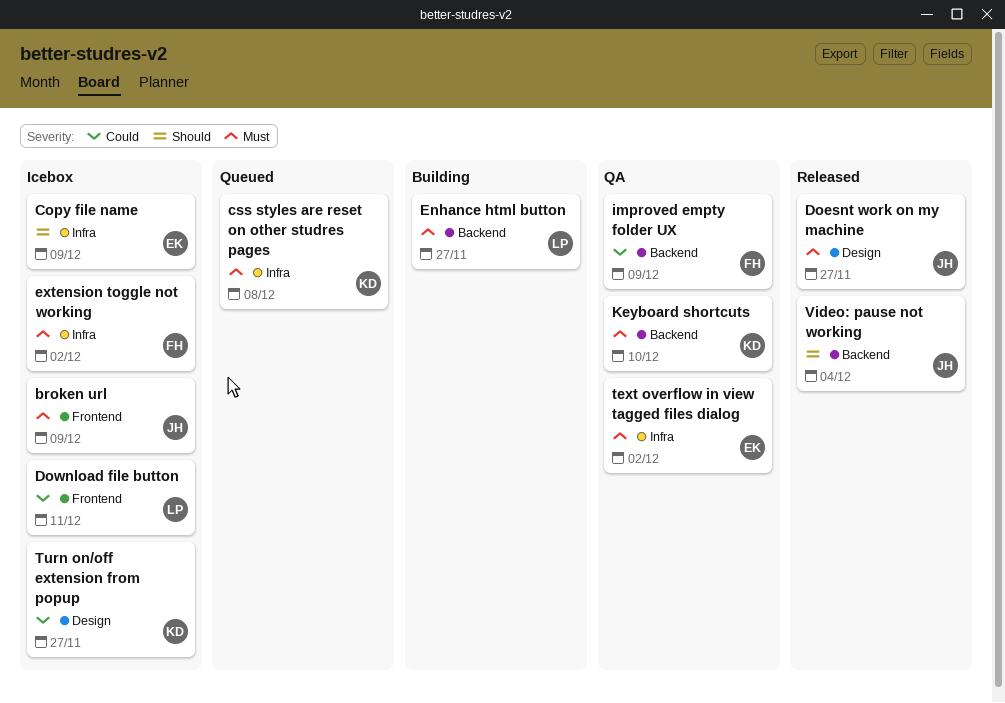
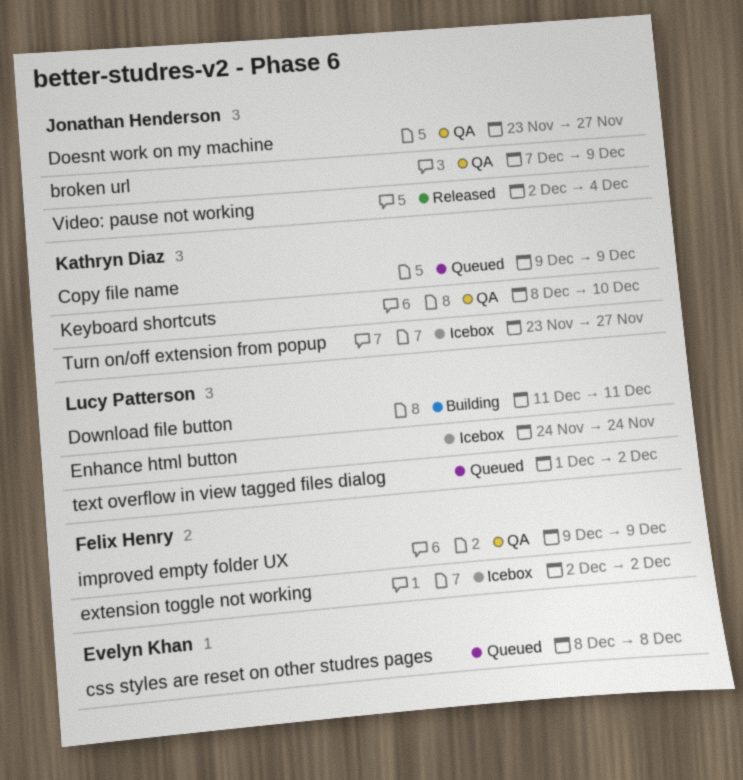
broken url, status: Icebox -> QA
Copy file name, status: Icebox -> Queued
Copy file name, owner: Evelyn Khan -> Kathryn Diaz
css styles are reset on other studres pages, owner: Kathryn Diaz -> Evelyn Khan
Doesnt work on my machine, status: Released -> QA
Download file button, status: Icebox -> Building
Enhance html button, status: Building -> Icebox
Enhance html button, due: Nov 27 -> Nov 24
text overflow in view tagged files dialog, status: QA -> Queued
text overflow in view tagged files dialog, owner: Evelyn Khan -> Lucy Patterson

